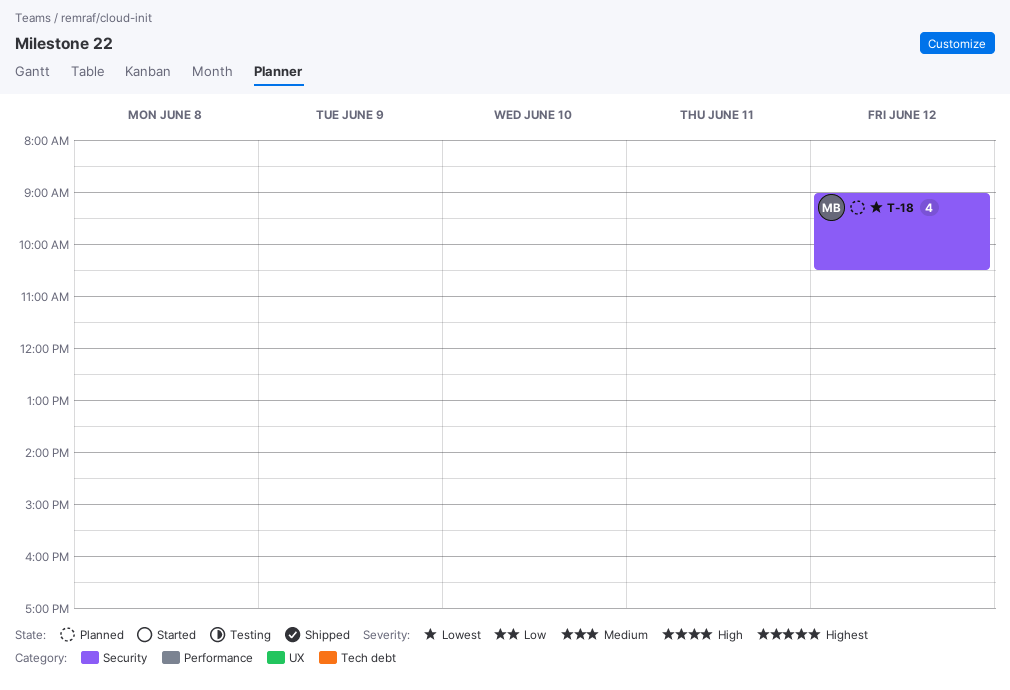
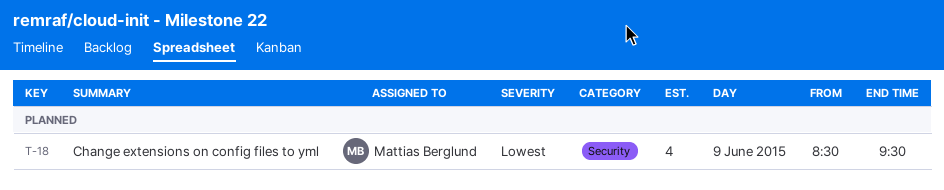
T-18, day: Jun 12 -> Jun 9
T-18, begins: 09:00 -> 08:30
T-18, ends: 10:30 -> 09:30

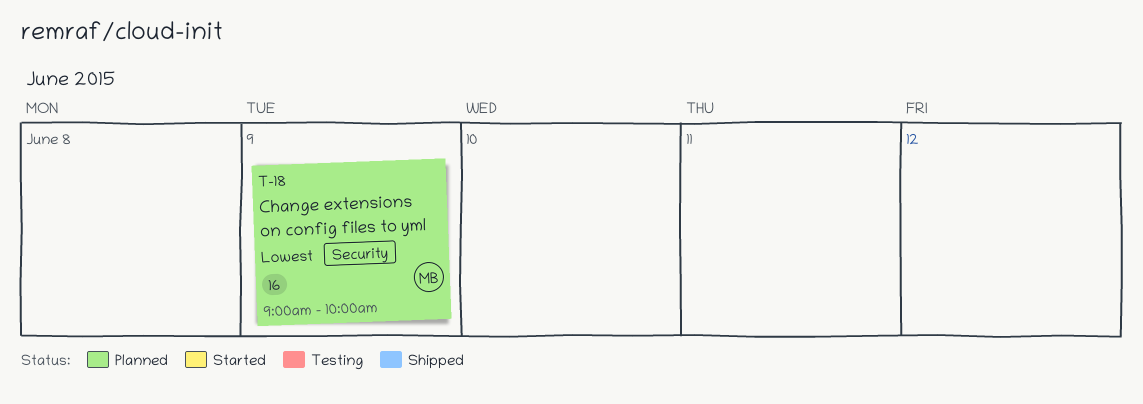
T-18, estimate: 4 -> 16
T-18, begins: 08:30 -> 09:00
T-18, ends: 09:30 -> 10:00

